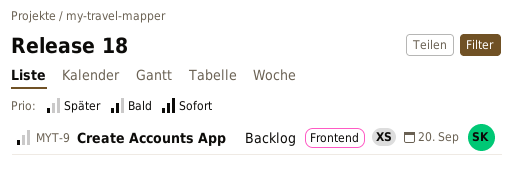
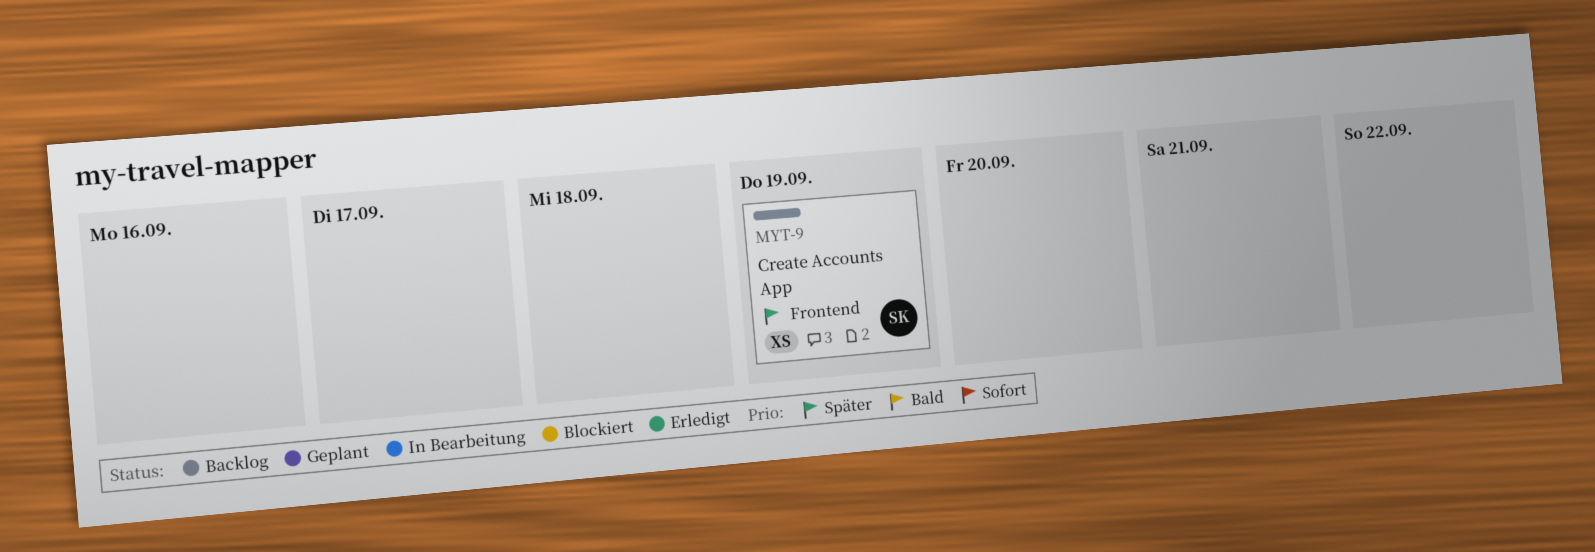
MYT-9, due: Sep 20 -> Sep 19

